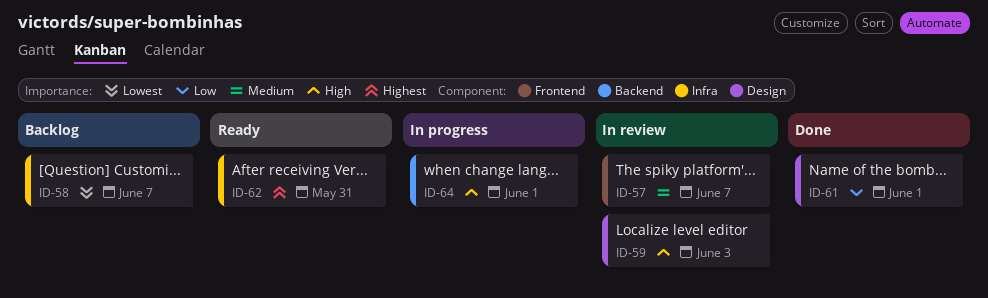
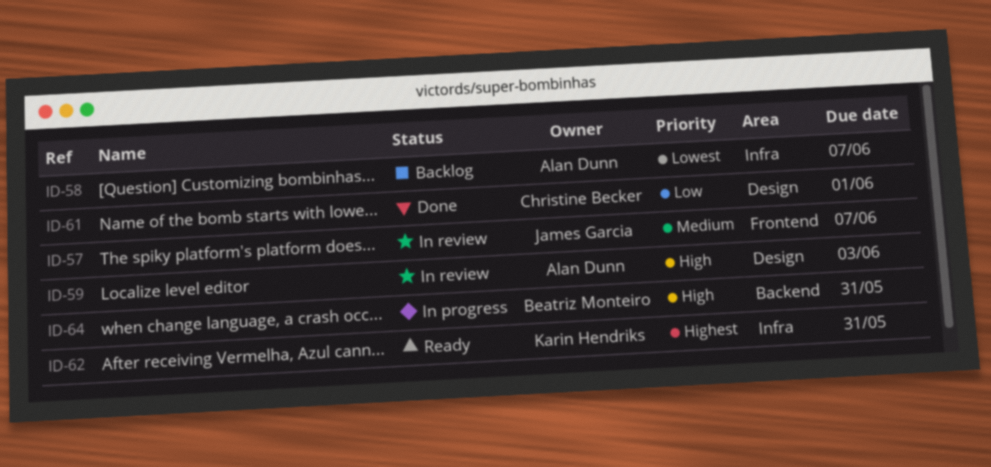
ID-64, due: Jun 1 -> May 31

